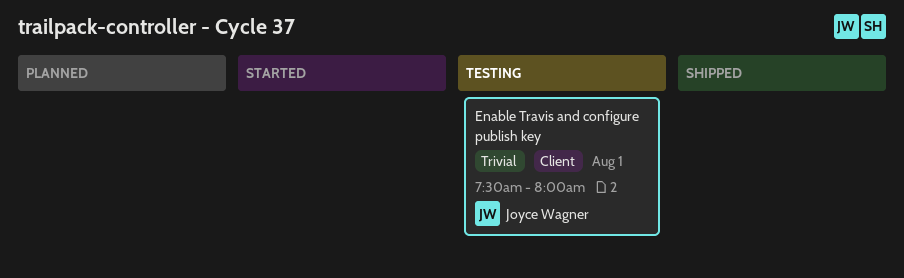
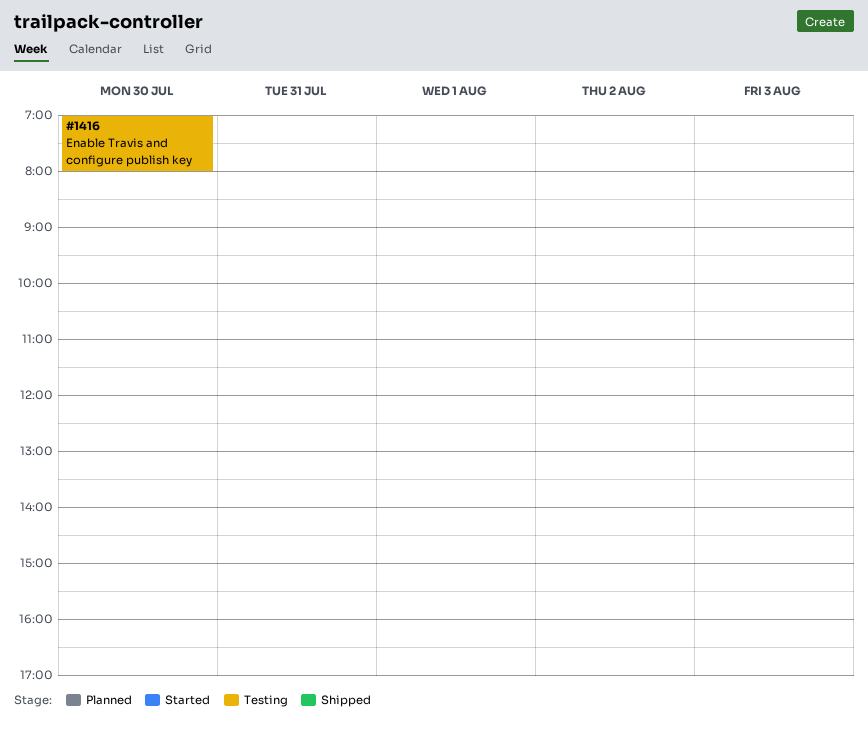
Enable Travis and configure publish key, day: Aug 1 -> Jul 30
Enable Travis and configure publish key, begins: 07:30 -> 07:00

